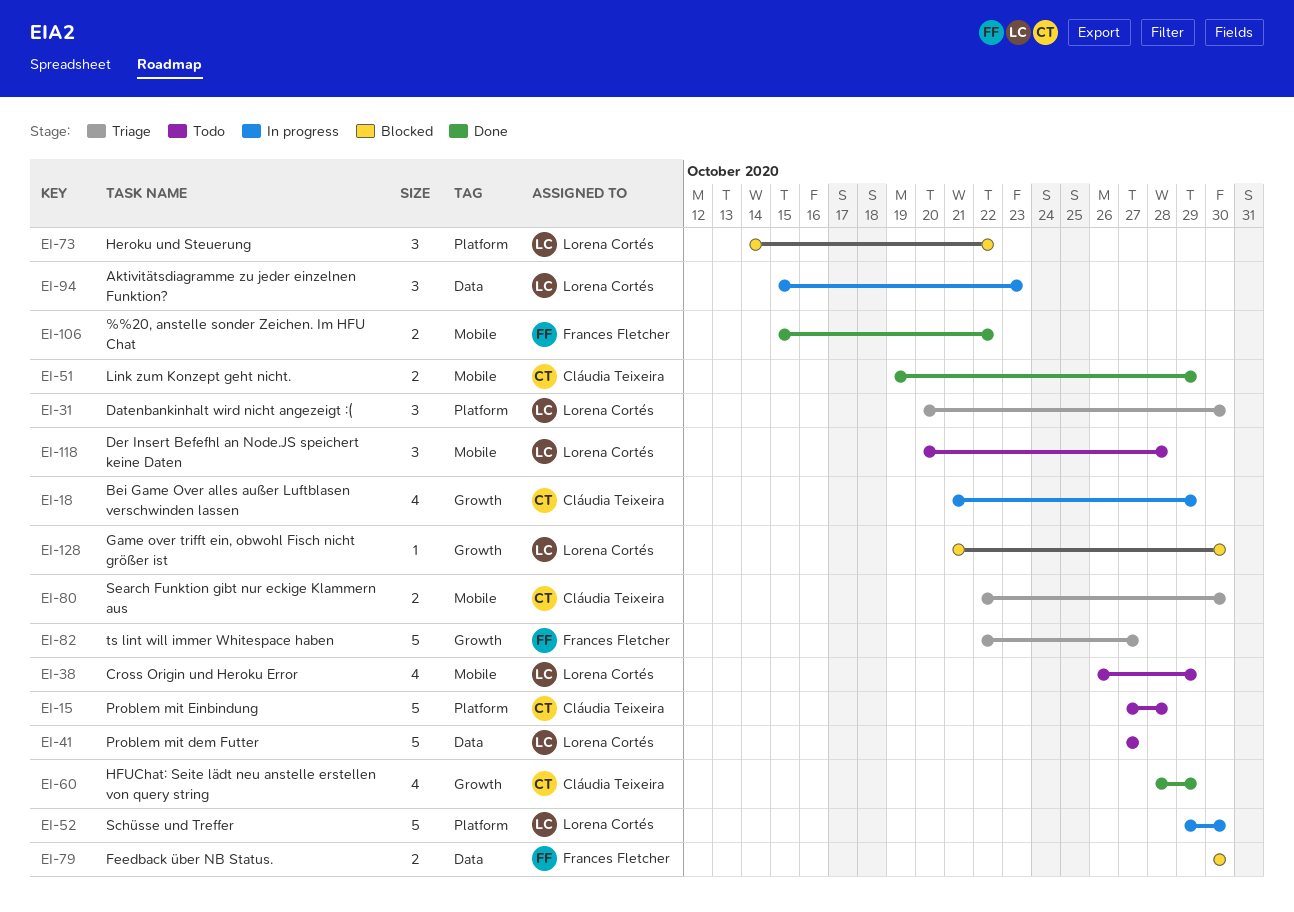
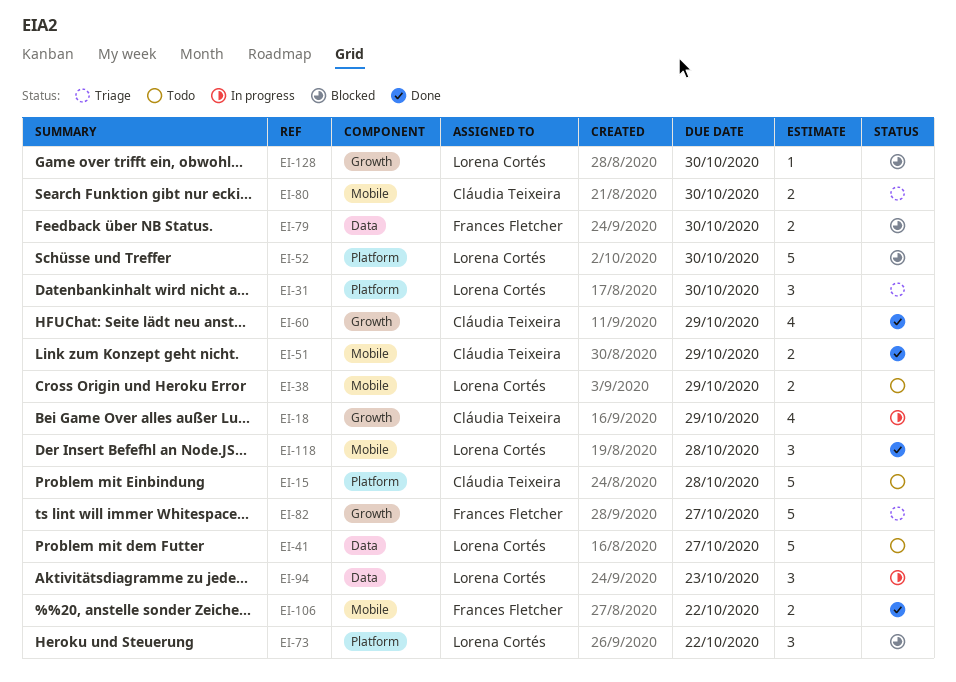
EI-38, estimate: 4 -> 2
EI-52, status: In progress -> Blocked
EI-118, status: Todo -> Done

